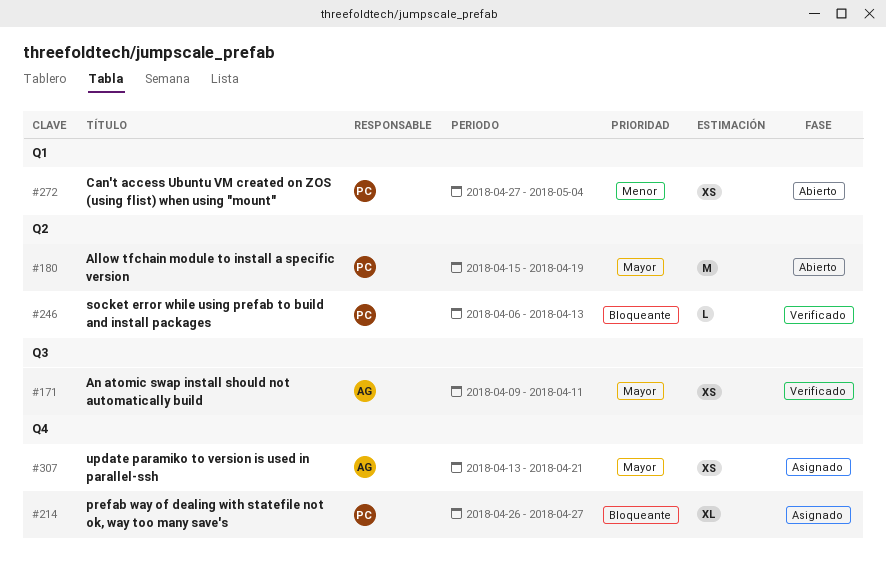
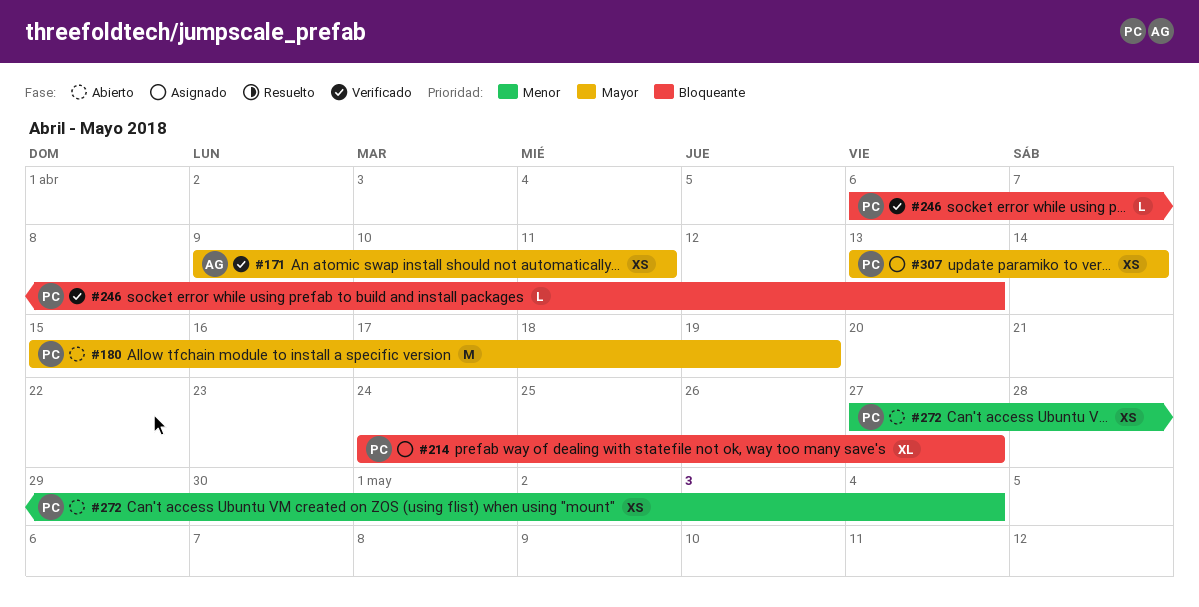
#214, start: Apr 26 -> Apr 24
#307, owner: AG -> PC
#307, due: Apr 21 -> Apr 14

